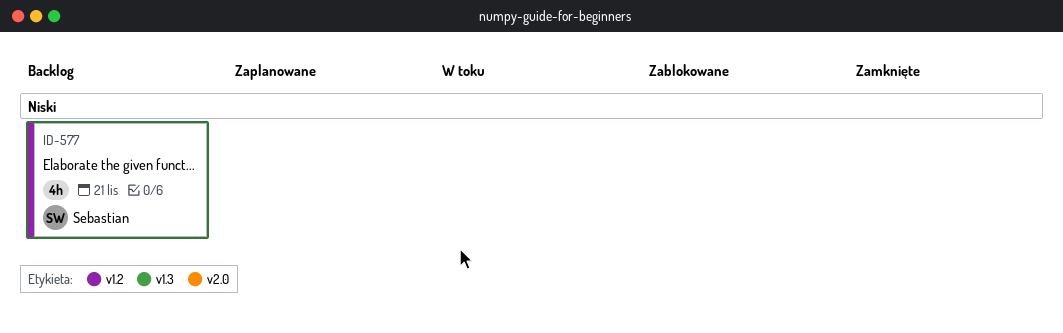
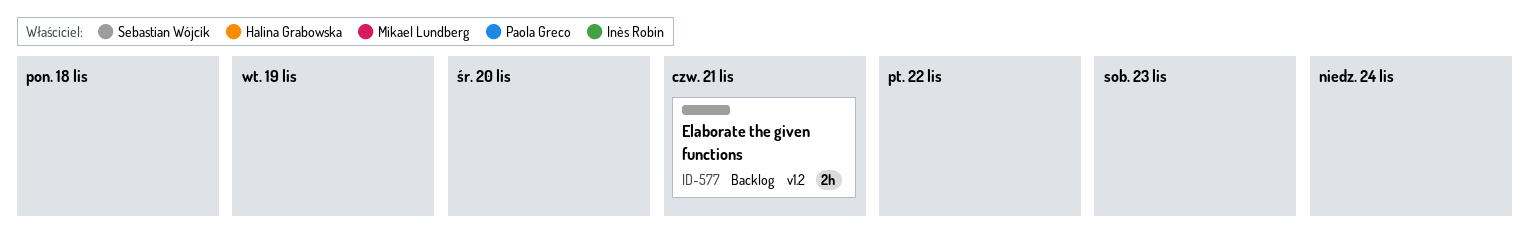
ID-577, estimate: 4h -> 2h

